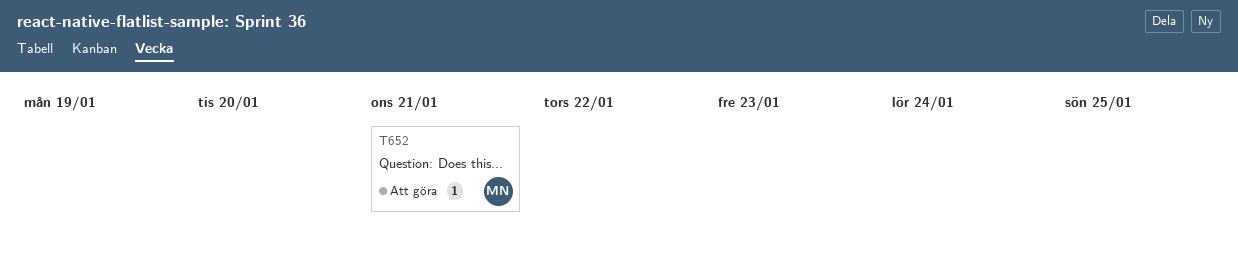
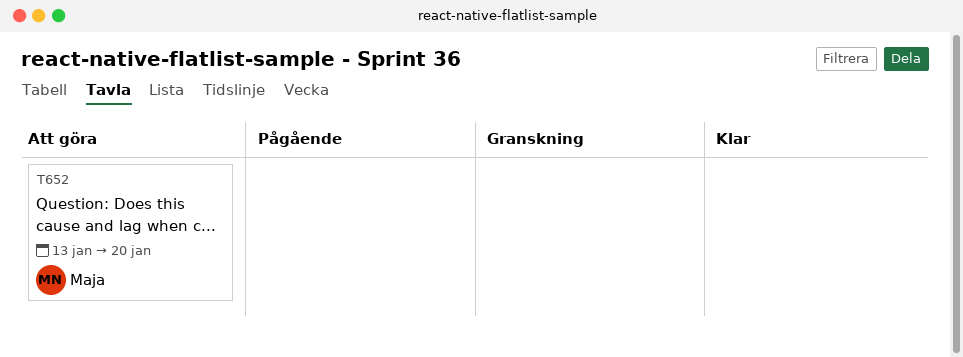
T652, due: Jan 21 -> Jan 20

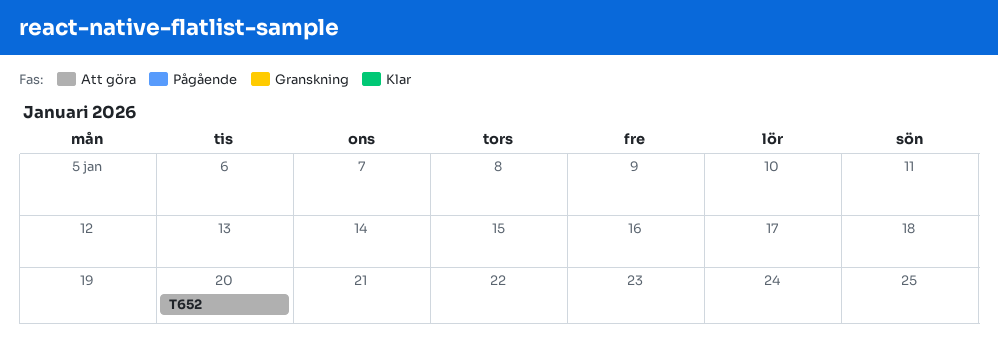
T652, start: Jan 13 -> Jan 20

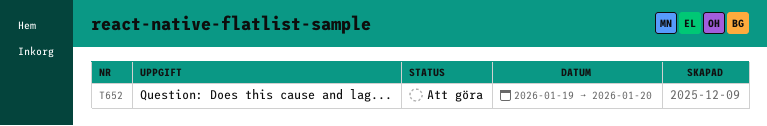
T652, start: Jan 20 -> Jan 19

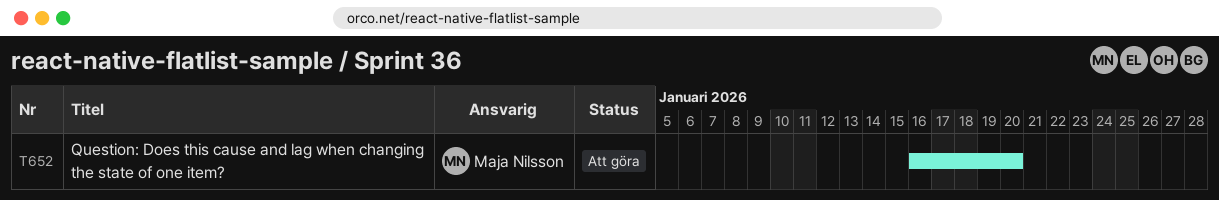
T652, start: Jan 19 -> Jan 16

